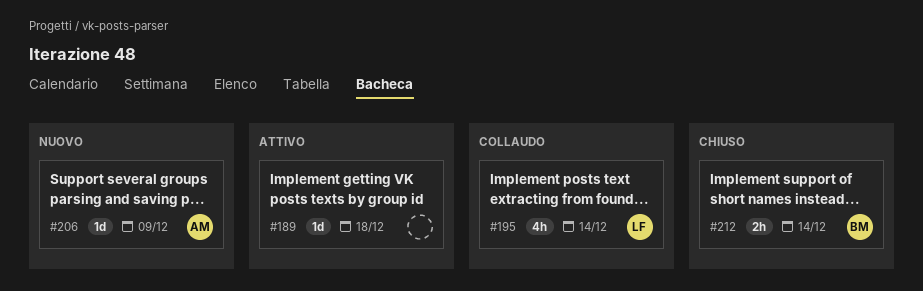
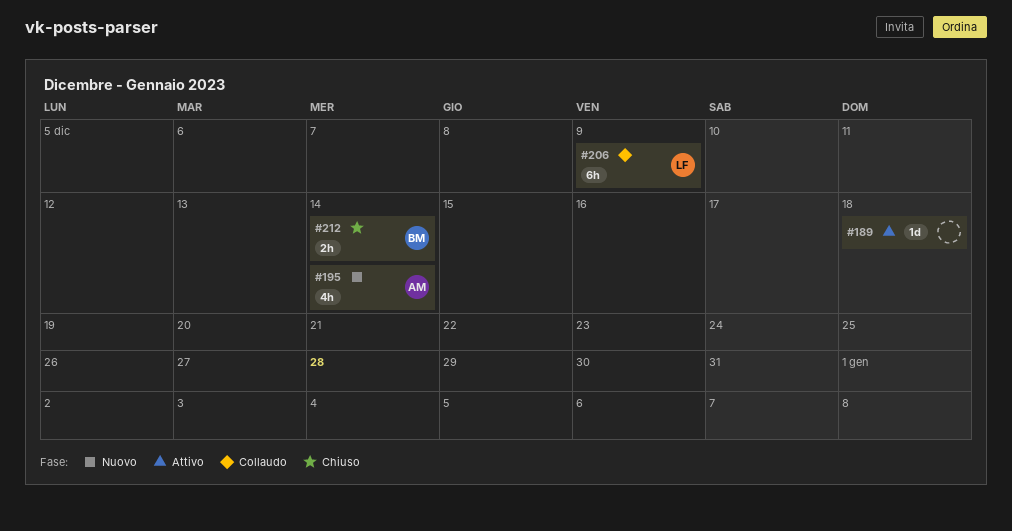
#195, status: Collaudo -> Nuovo
#195, owner: LF -> AM
#206, status: Nuovo -> Collaudo
#206, owner: AM -> LF
#206, estimate: 1d -> 6h

